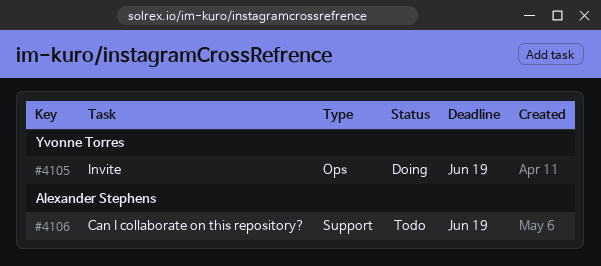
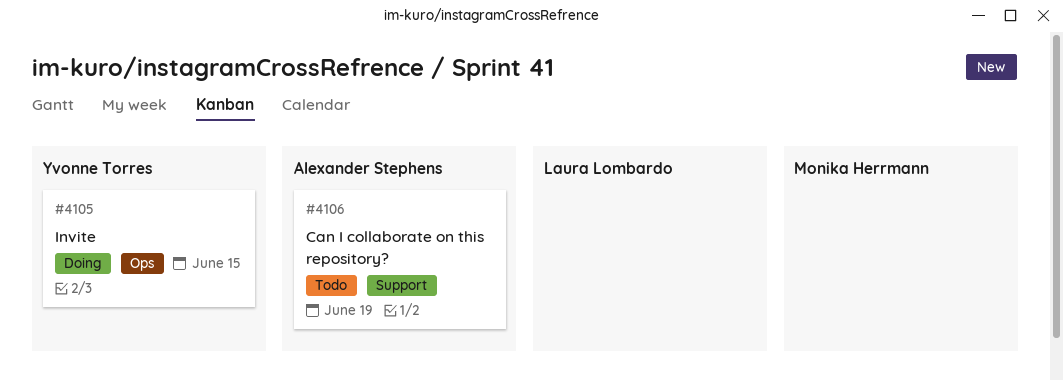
#4105, due: Jun 19 -> Jun 15

